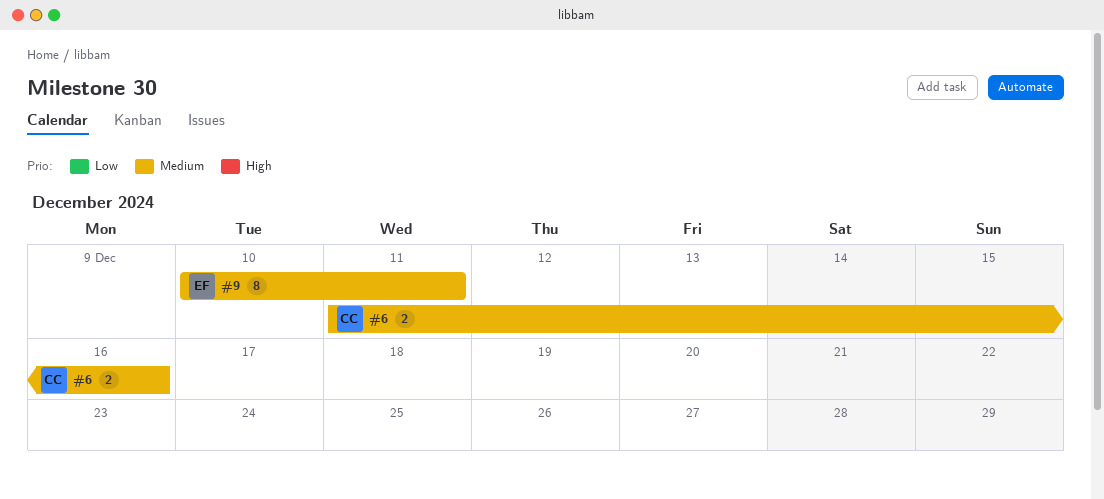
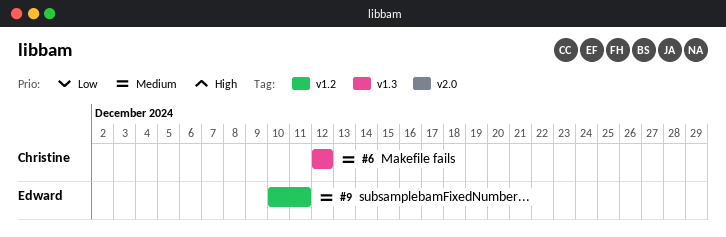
#6, start: Dec 11 -> Dec 12
#6, due: Dec 16 -> Dec 12

